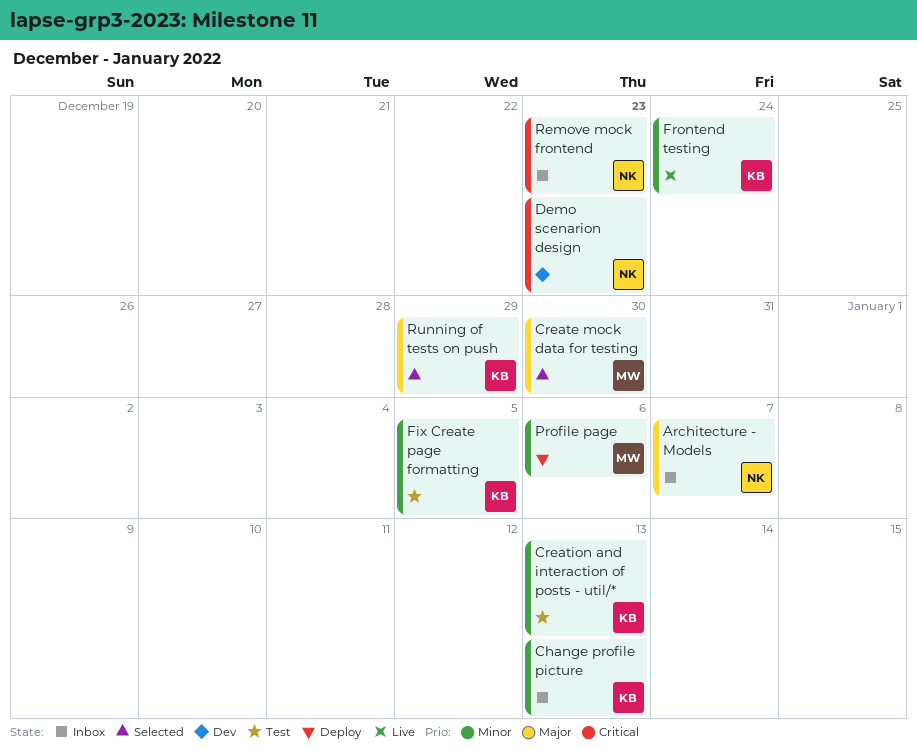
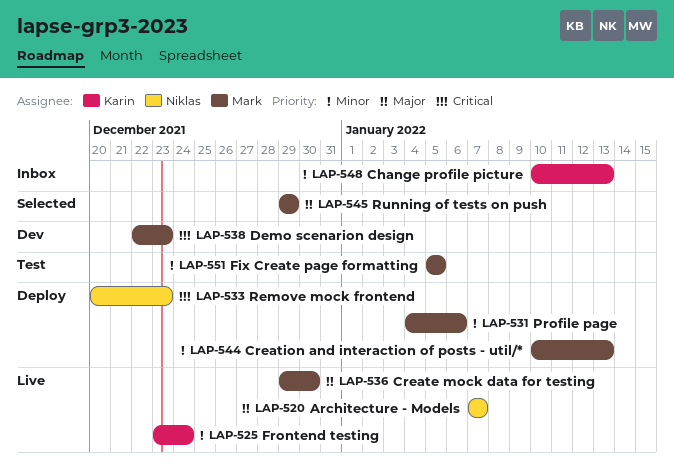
Architecture - Models, status: Inbox -> Live
Create mock data for testing, status: Selected -> Live
Creation and interaction of posts - util/*, status: Test -> Deploy
Creation and interaction of posts - util/*, owner: Karin -> Mark
Demo scenarion design, owner: Niklas -> Mark
Fix Create page formatting, owner: Karin -> Mark
Remove mock frontend, status: Inbox -> Deploy
Running of tests on push, owner: Karin -> Mark

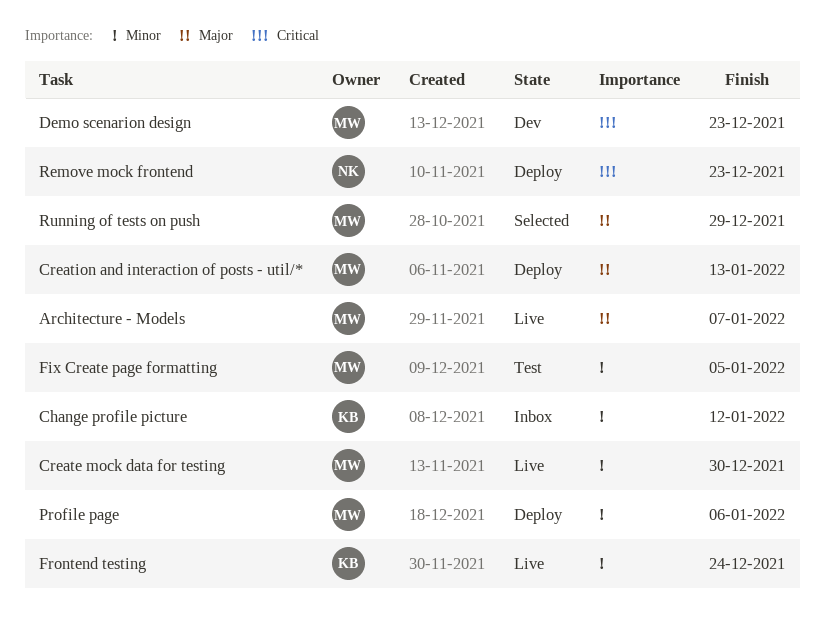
Architecture - Models, owner: Niklas -> Mark
Change profile picture, due: Jan 13 -> Jan 12
Create mock data for testing, priority: Major -> Minor
Creation and interaction of posts - util/*, priority: Minor -> Major

